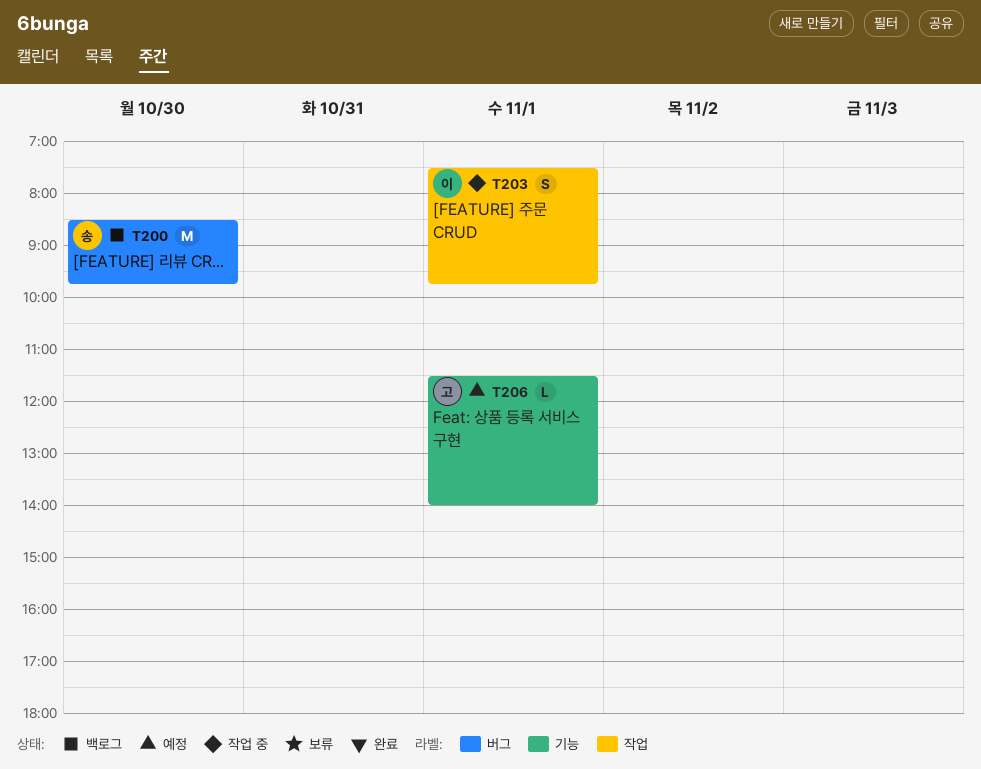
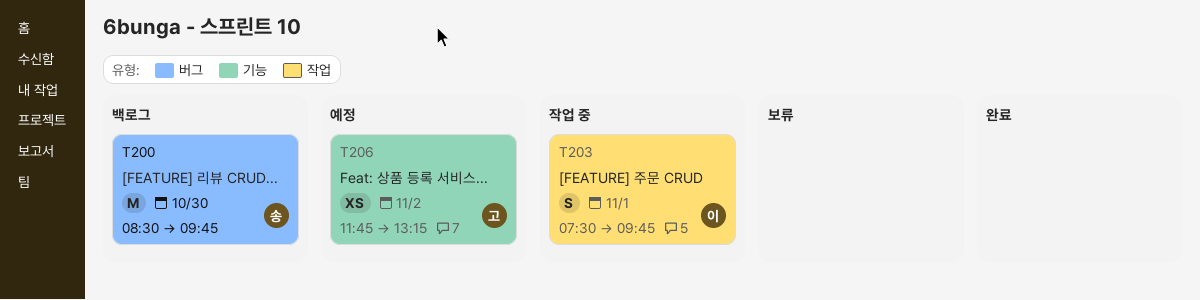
T206, estimate: L -> XS
T206, day: Nov 1 -> Nov 2
T206, begins: 11:30 -> 11:45
T206, ends: 14:00 -> 13:15

